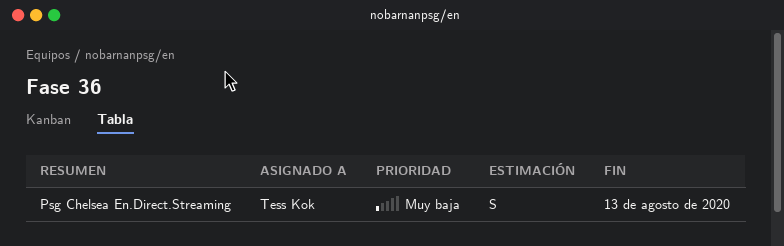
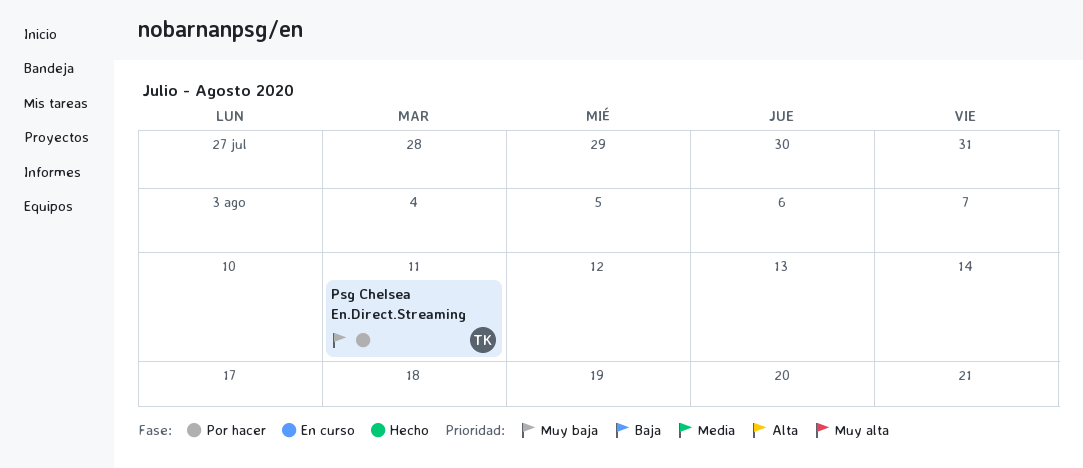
Psg Chelsea En.Direct.Streaming, due: Aug 13 -> Aug 11

